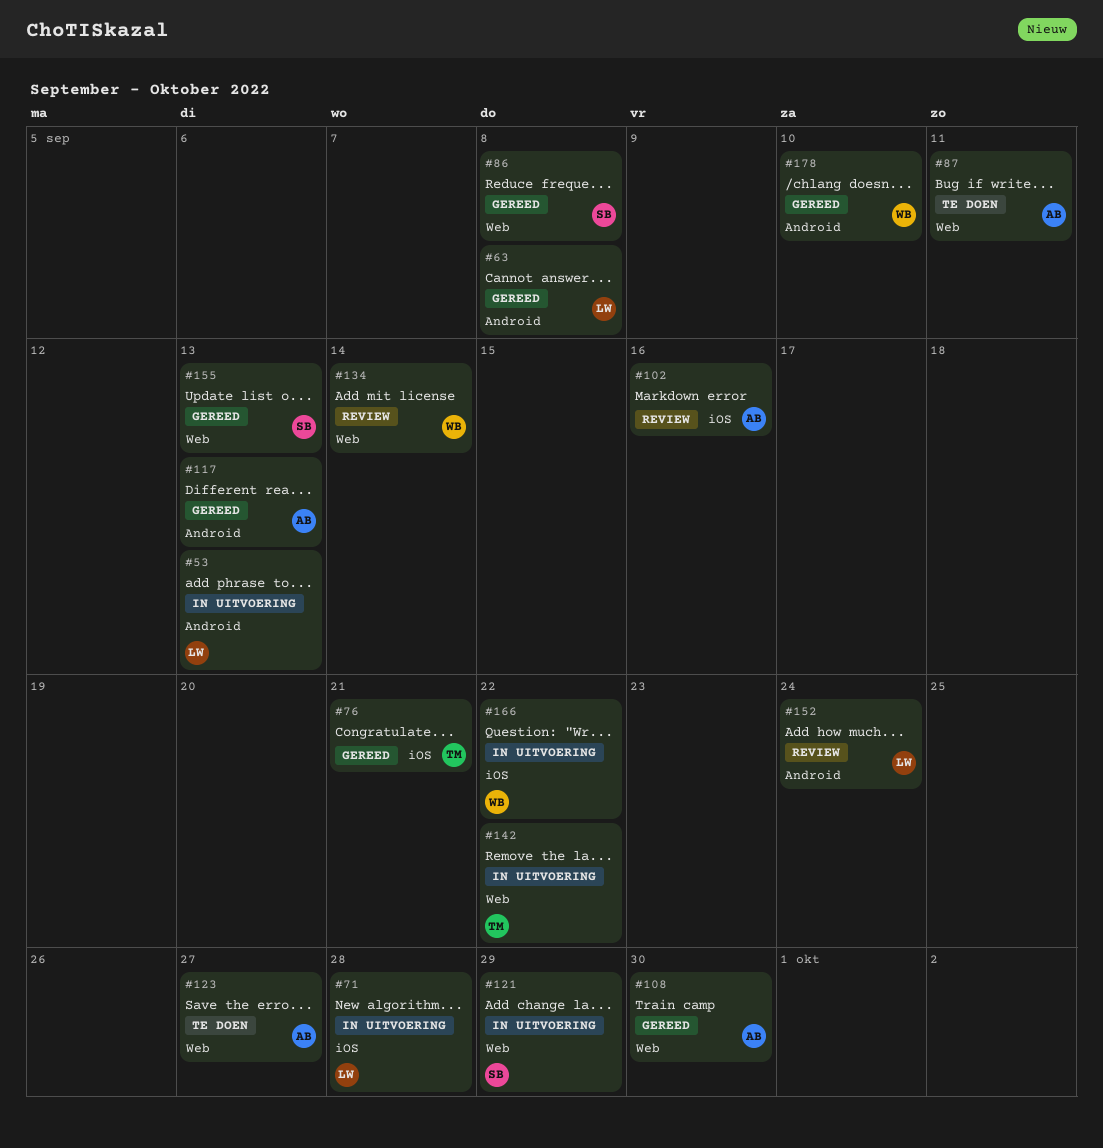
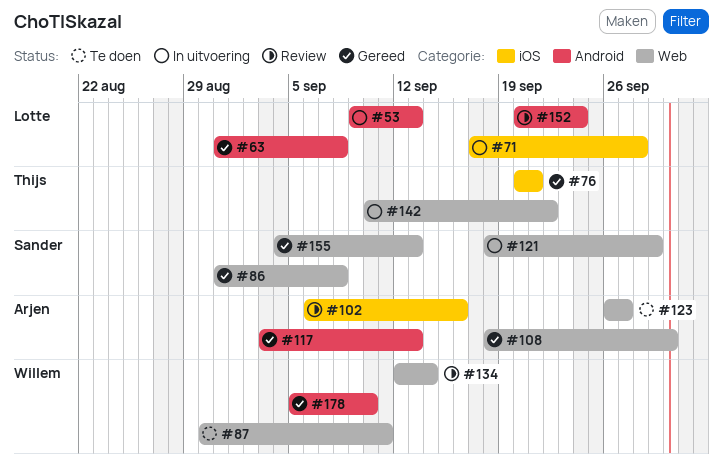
#87, owner: Arjen -> Willem
#166: present -> none

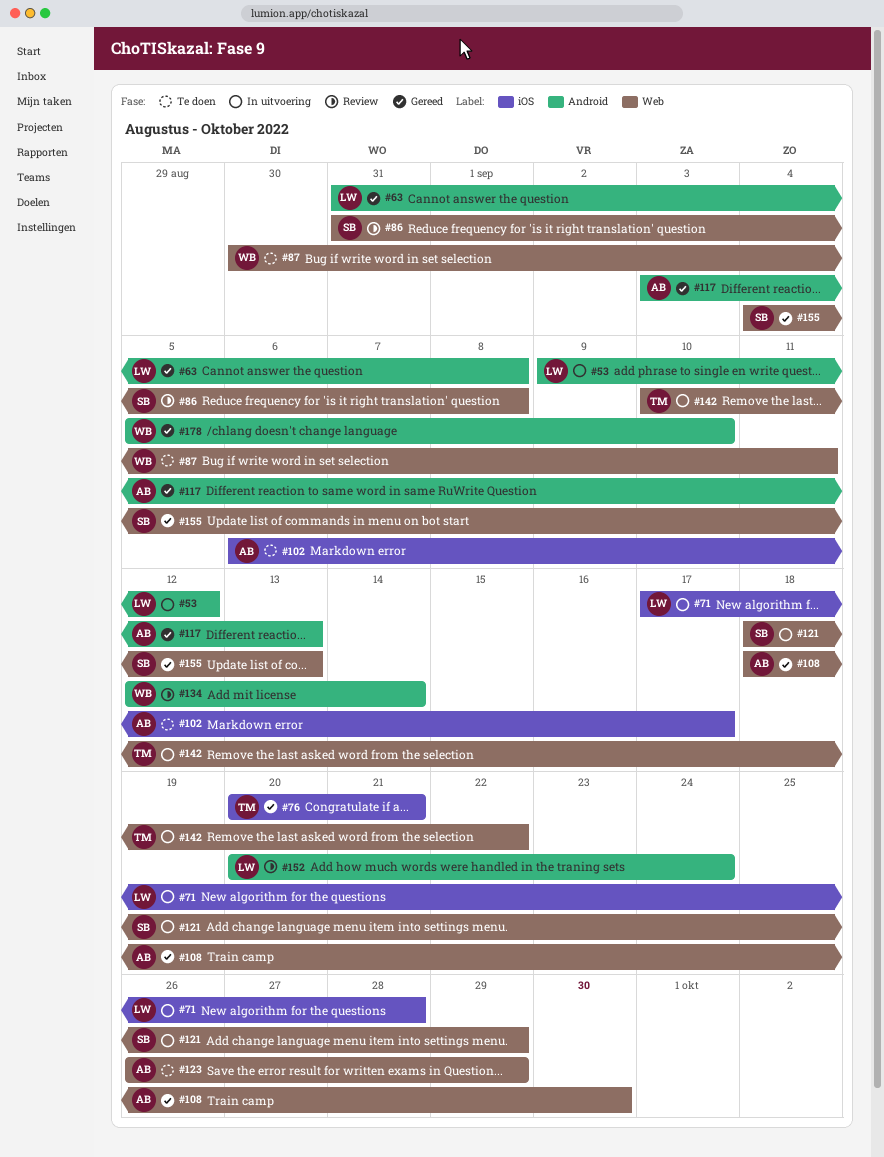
#53, due: Sep 13 -> Sep 12
#86, status: Gereed -> Review
#102, status: Review -> Te doen
#102, due: Sep 16 -> Sep 17
#123, due: Sep 27 -> Sep 29
#134, label: Web -> Android

